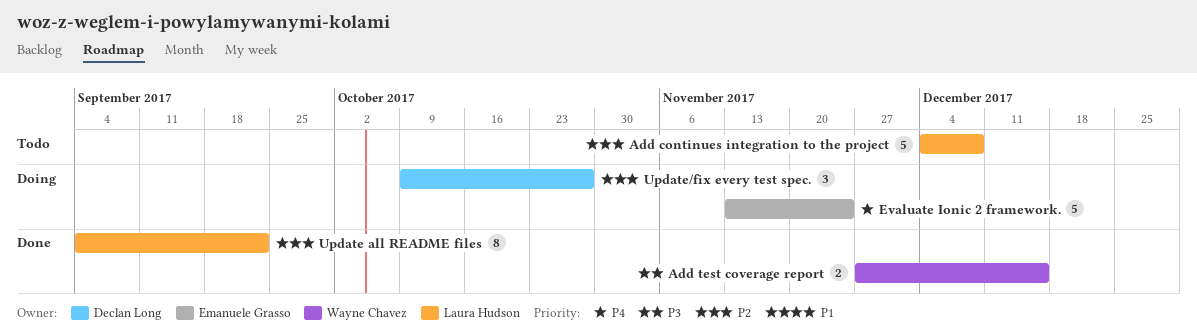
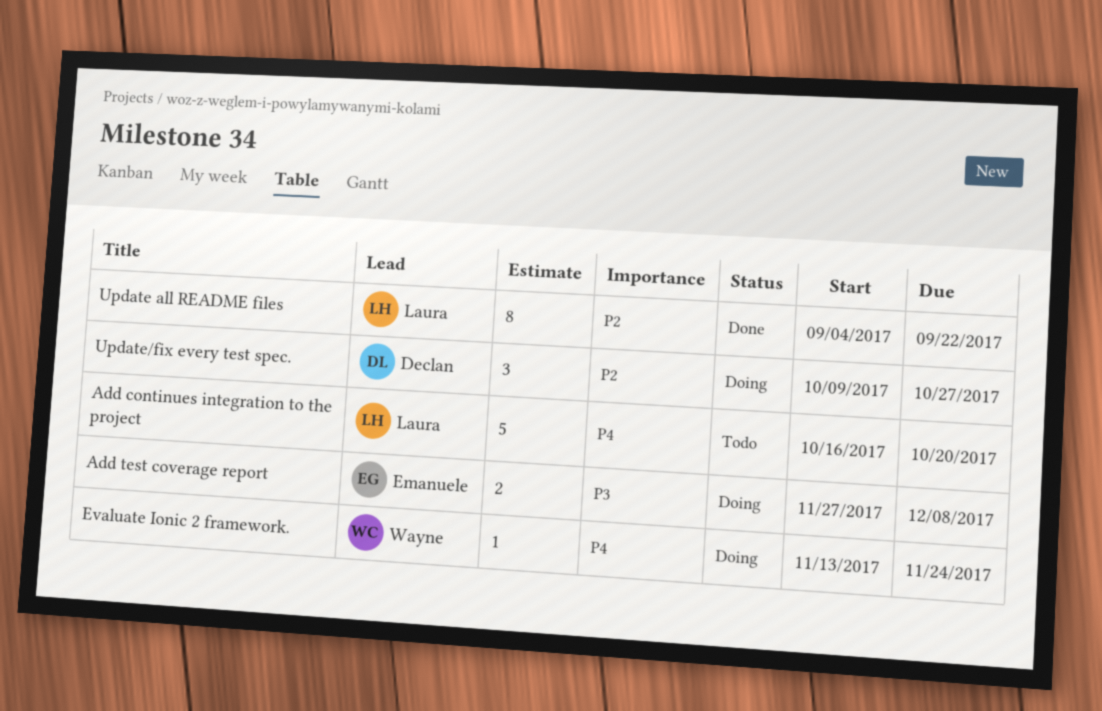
Add continues integration to the project, priority: P2 -> P4
Add continues integration to the project, start: Dec 4 -> Oct 16
Add continues integration to the project, due: Dec 8 -> Oct 20
Add test coverage report, status: Done -> Doing
Add test coverage report, owner: Wayne Chavez -> Emanuele Grasso
Add test coverage report, due: Dec 15 -> Dec 8
Evaluate Ionic 2 framework., owner: Emanuele Grasso -> Wayne Chavez
Evaluate Ionic 2 framework., estimate: 5 -> 1

